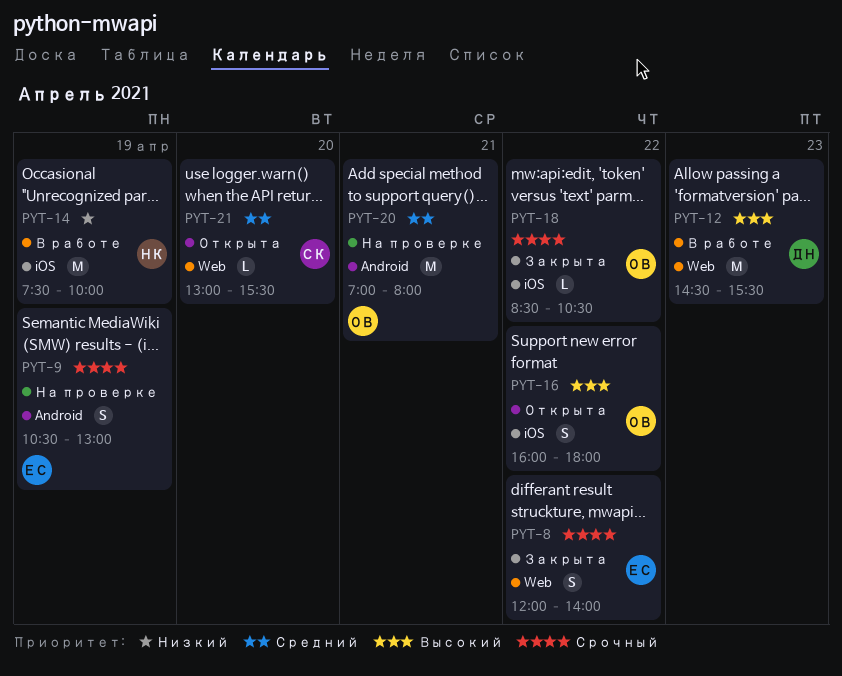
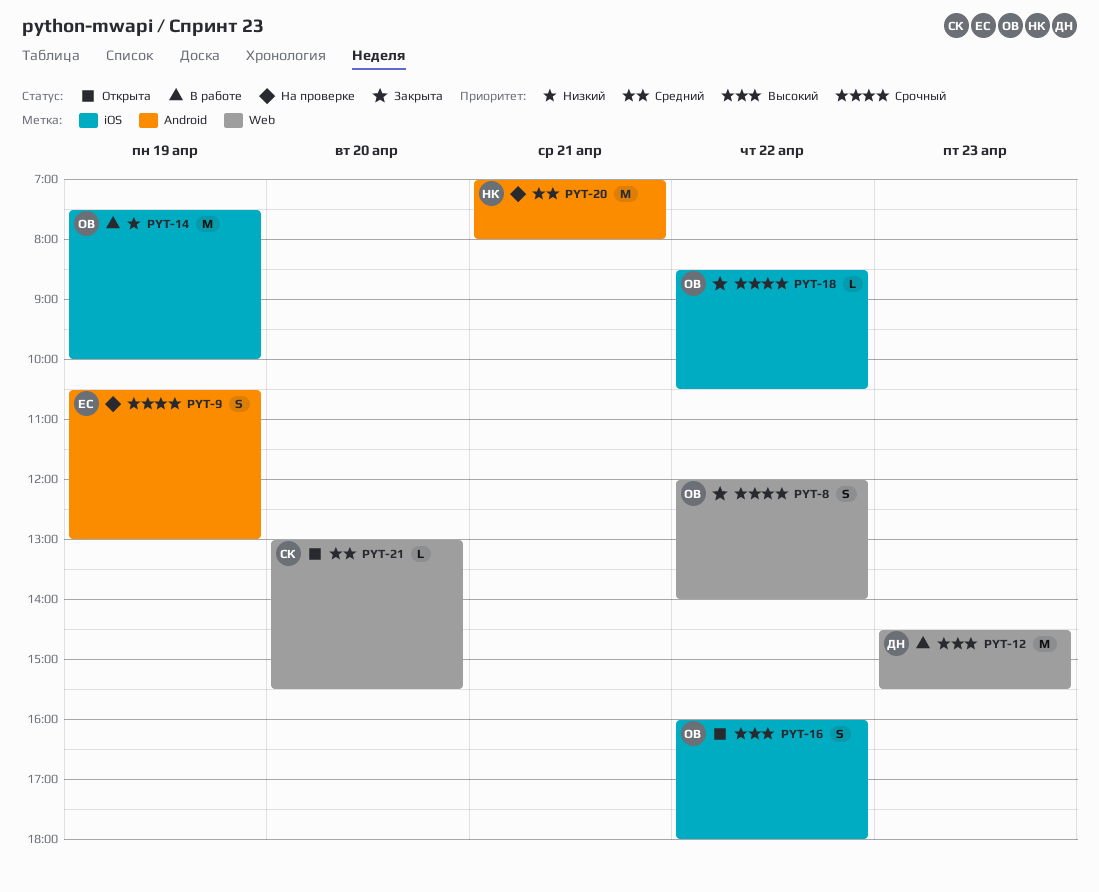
PYT-8, owner: ЕС -> ОВ
PYT-14, owner: НК -> ОВ
PYT-20, owner: ОВ -> НК

